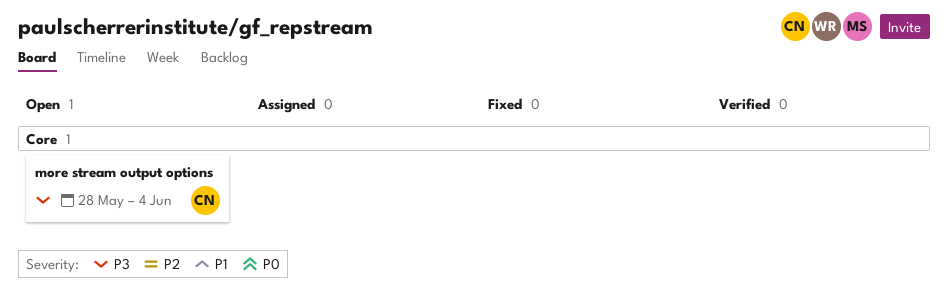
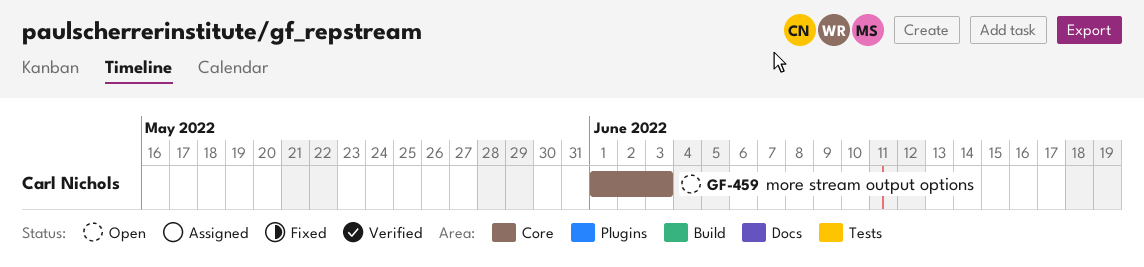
more stream output options, start: May 28 -> Jun 1
more stream output options, due: Jun 4 -> Jun 3

